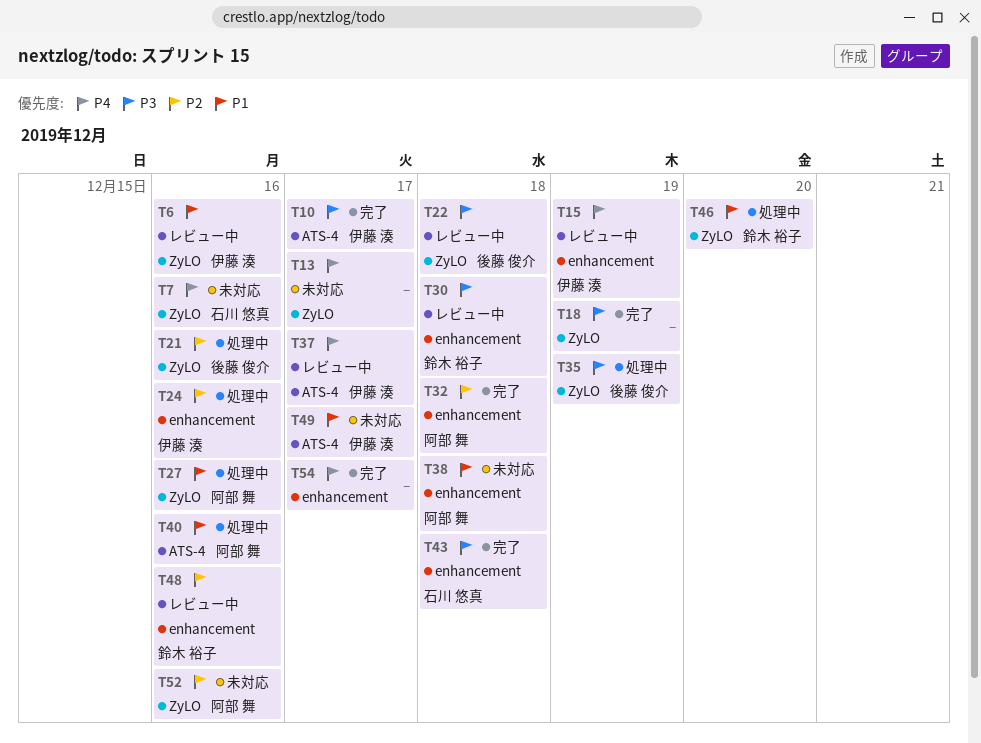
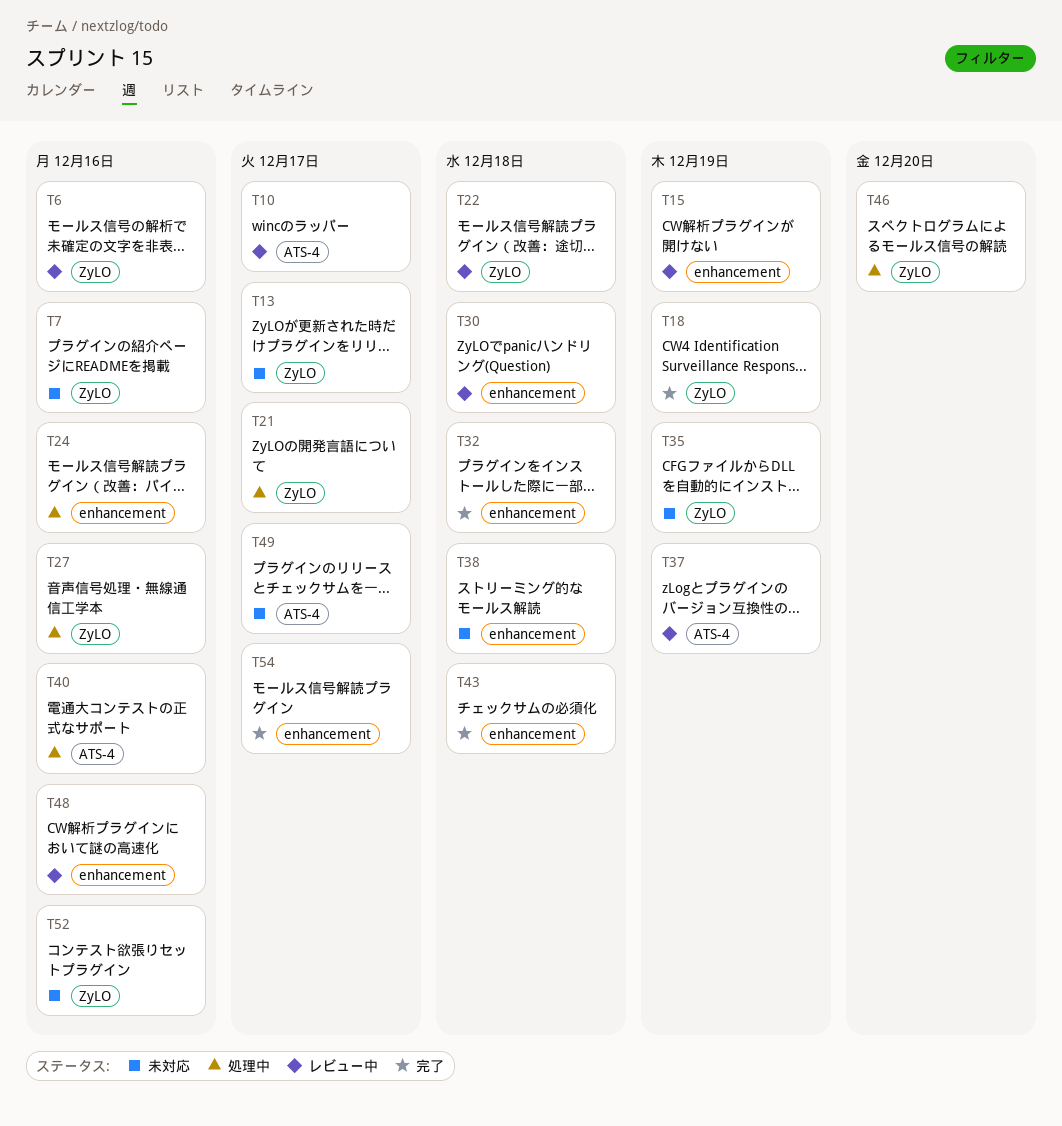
T10, status: 完了 -> レビュー中
T21, due: Dec 16 -> Dec 17
T35, status: 処理中 -> 未対応
T37, due: Dec 17 -> Dec 19

